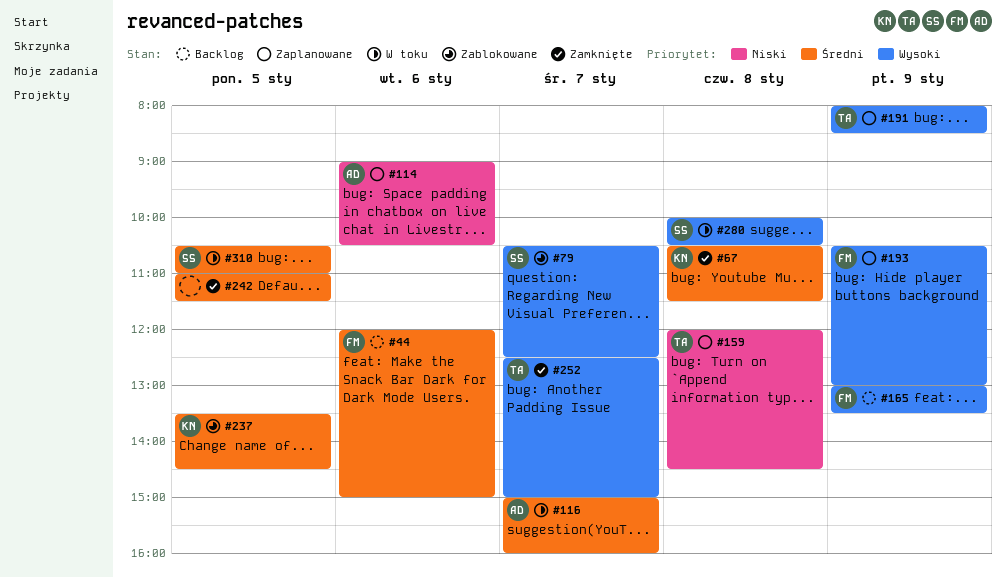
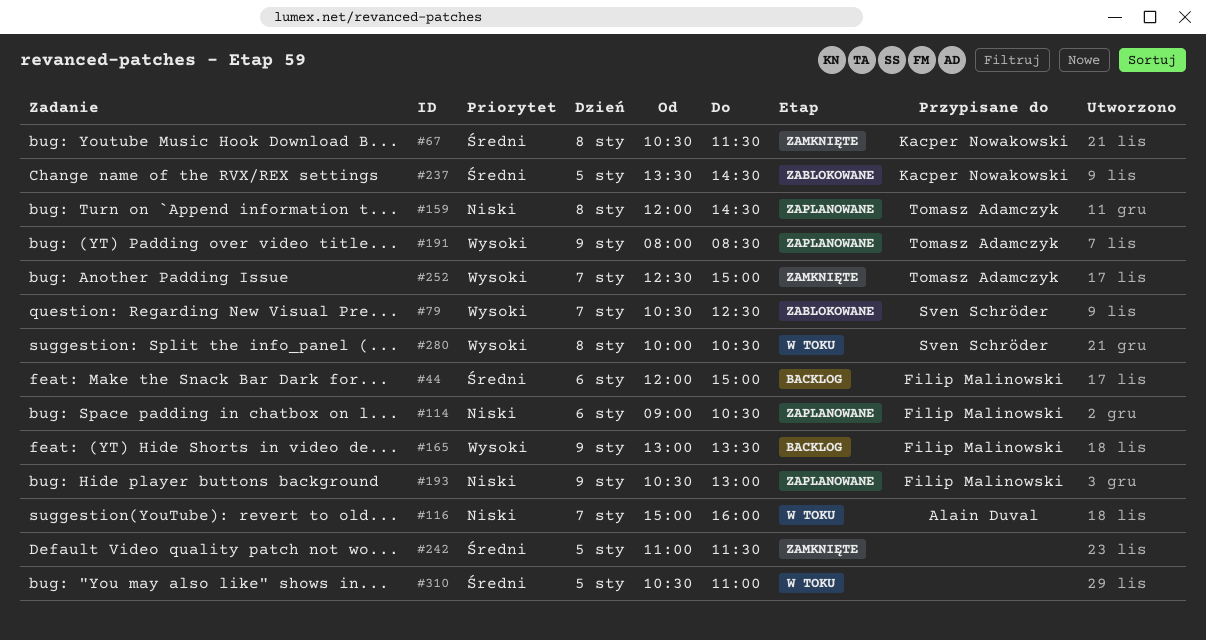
#114, owner: Alain Duval -> Filip Malinowski
#116, priority: Średni -> Niski
#193, priority: Wysoki -> Niski
#310, owner: Sven Schröder -> none

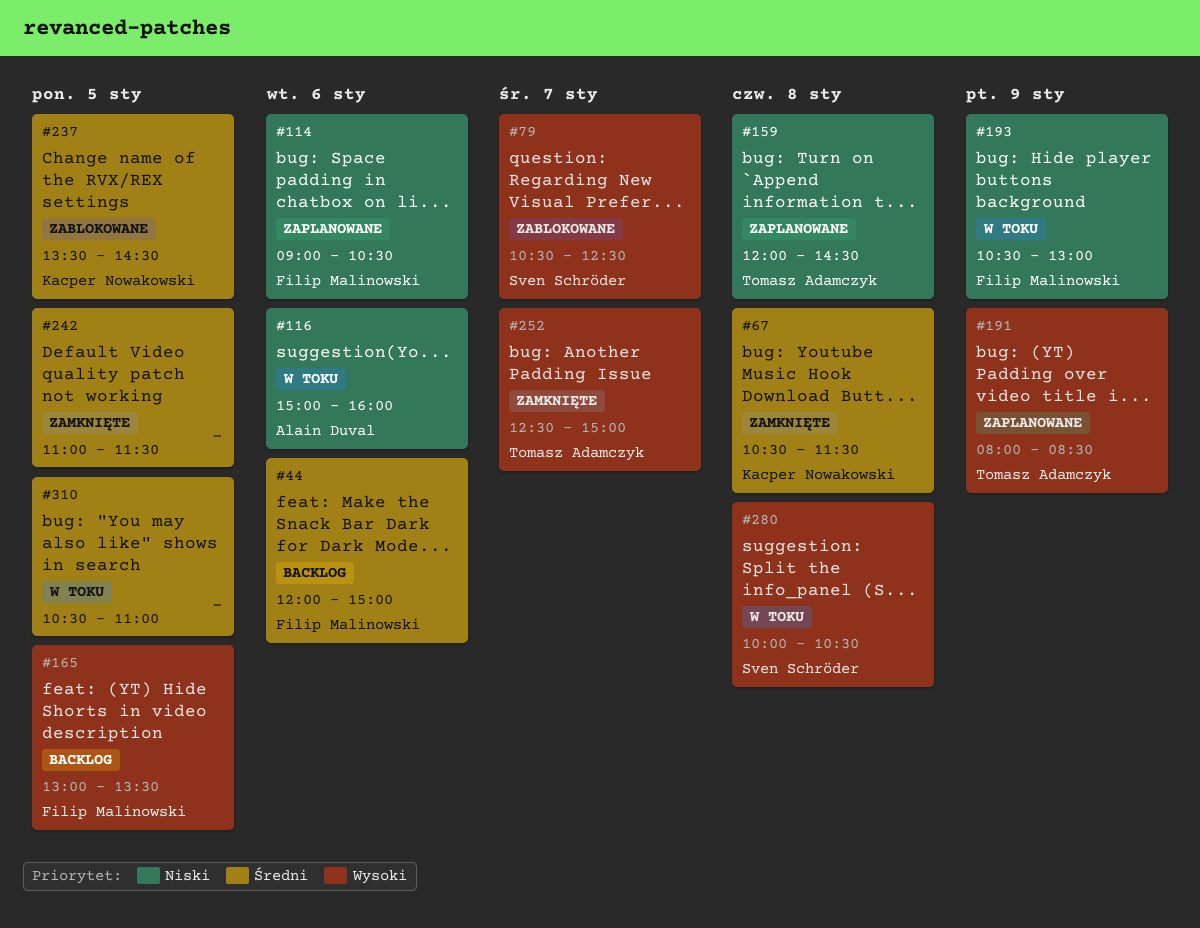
#116, day: Jan 7 -> Jan 6
#165, day: Jan 9 -> Jan 5
#193, status: Zaplanowane -> W toku

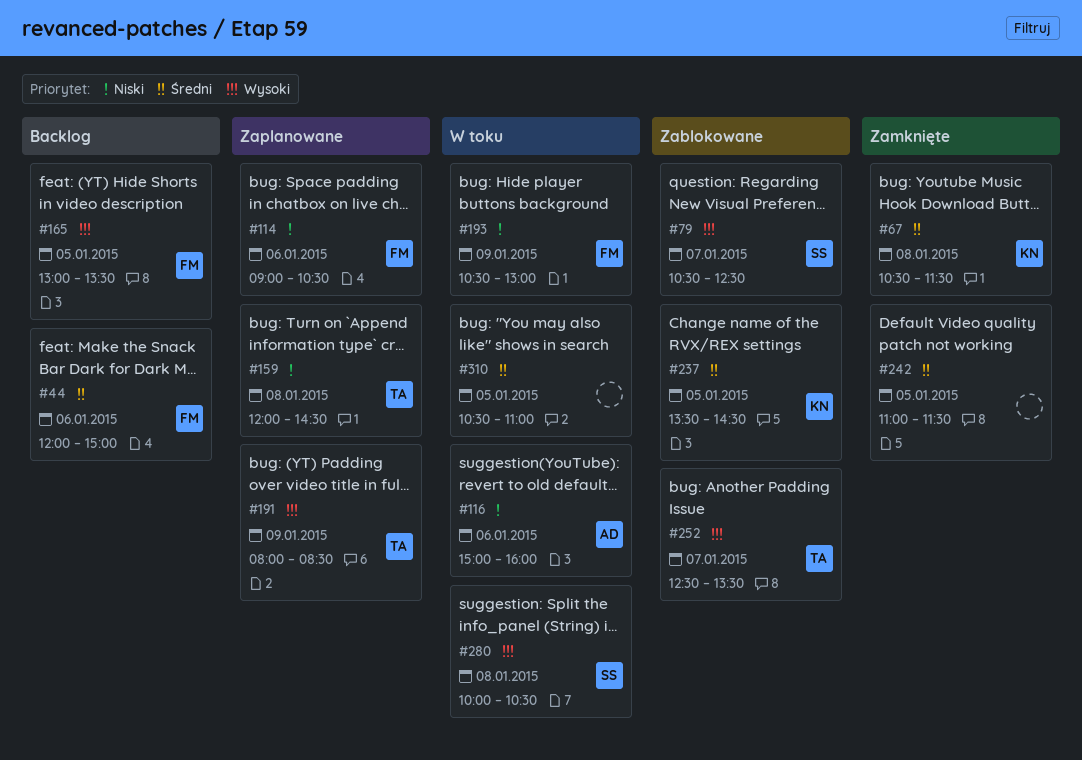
#252, status: Zamknięte -> Zablokowane
#252, ends: 15:00 -> 13:30

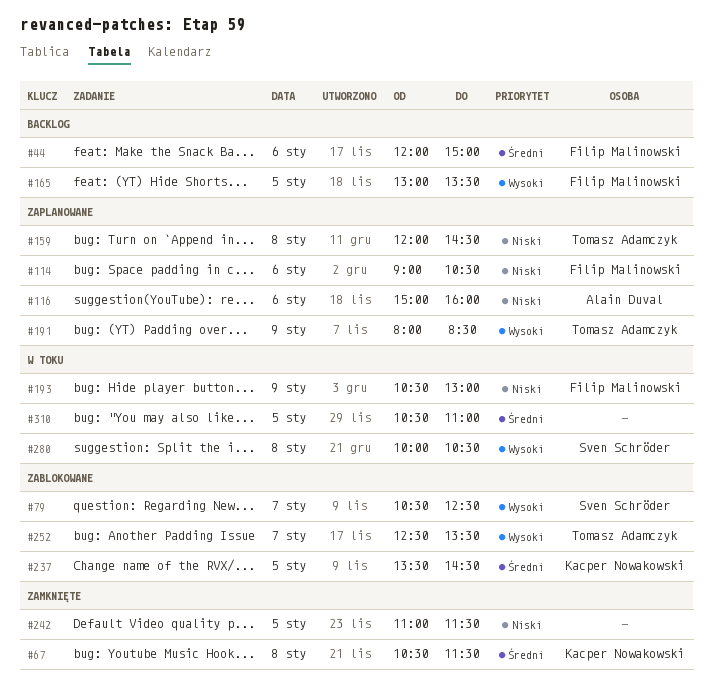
#116, status: W toku -> Zaplanowane
#242, priority: Średni -> Niski

